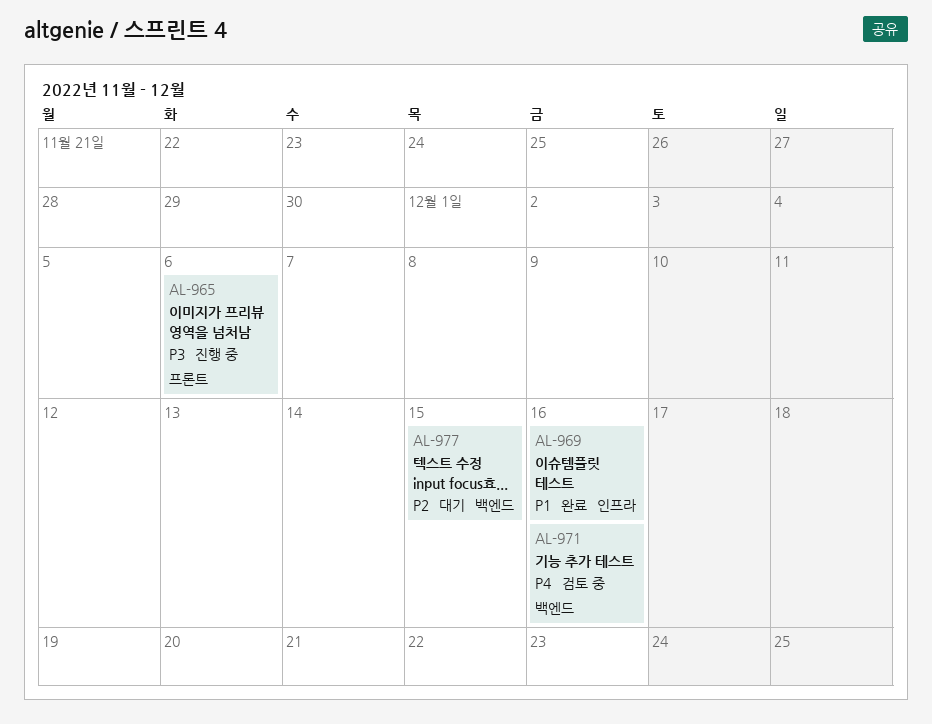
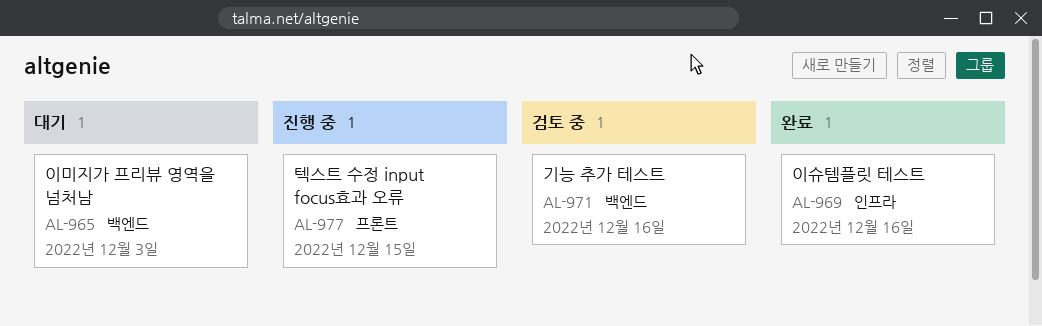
AL-965, status: 진행 중 -> 대기
AL-965, label: 프론트 -> 백엔드
AL-965, due: Dec 6 -> Dec 3
AL-977, status: 대기 -> 진행 중
AL-977, label: 백엔드 -> 프론트

